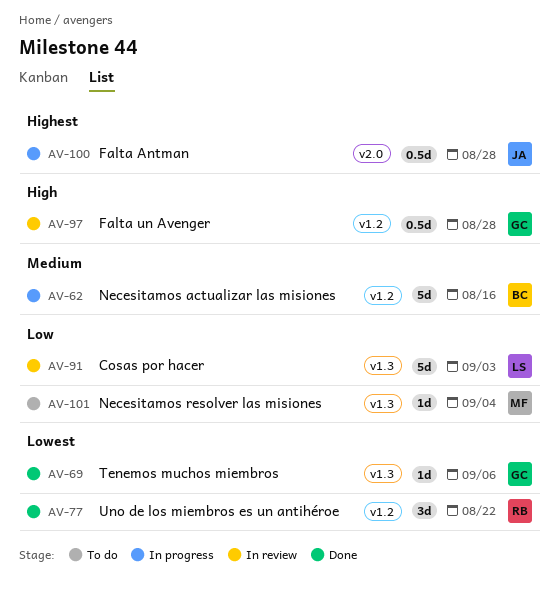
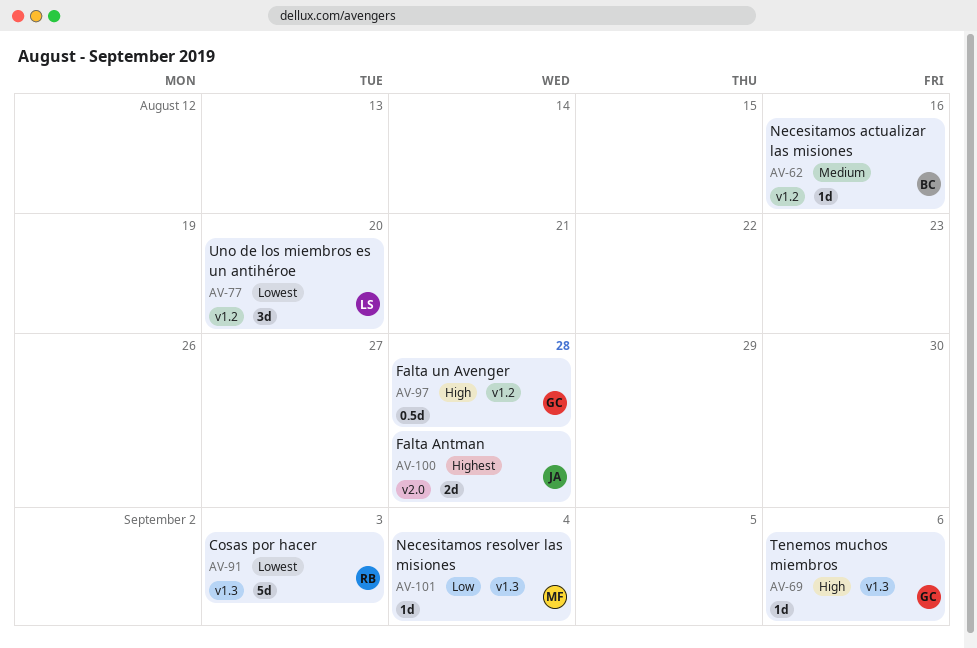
AV-62, estimate: 5d -> 1d
AV-69, priority: Lowest -> High
AV-77, owner: RB -> LS
AV-77, due: Aug 22 -> Aug 20
AV-91, owner: LS -> RB
AV-91, priority: Low -> Lowest
AV-100, estimate: 0.5d -> 2d

